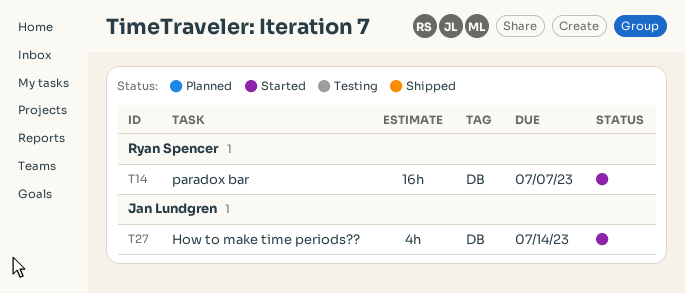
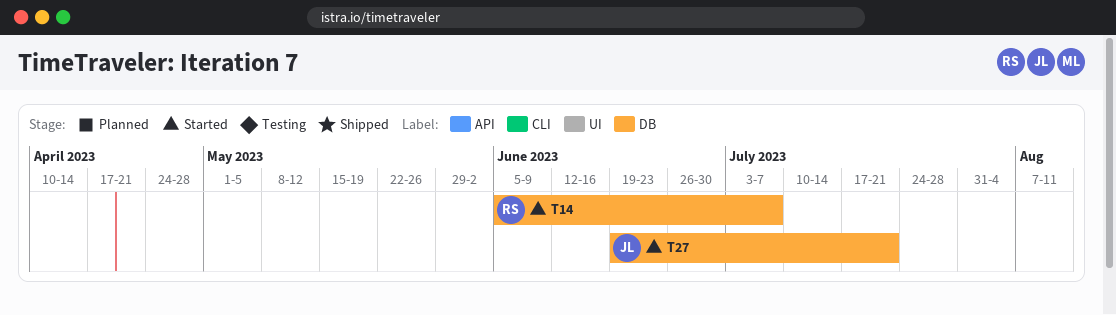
T27, due: Jul 14 -> Jul 21

